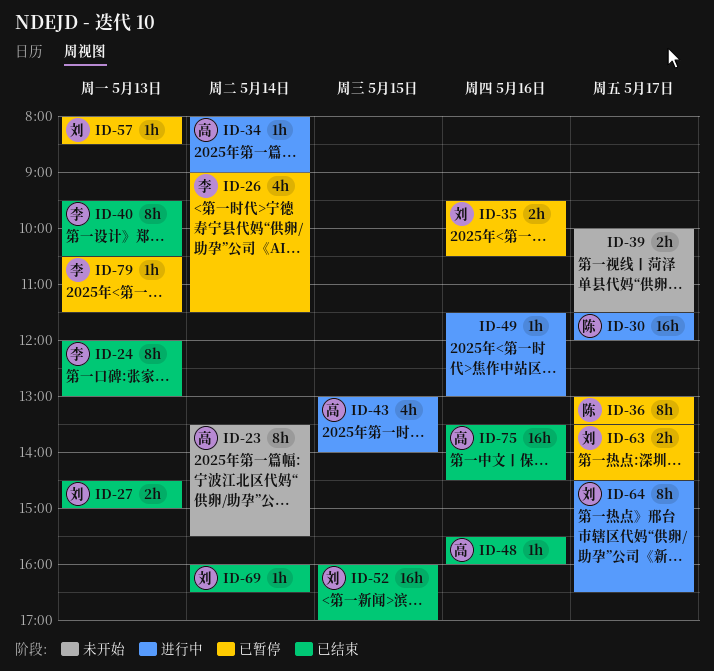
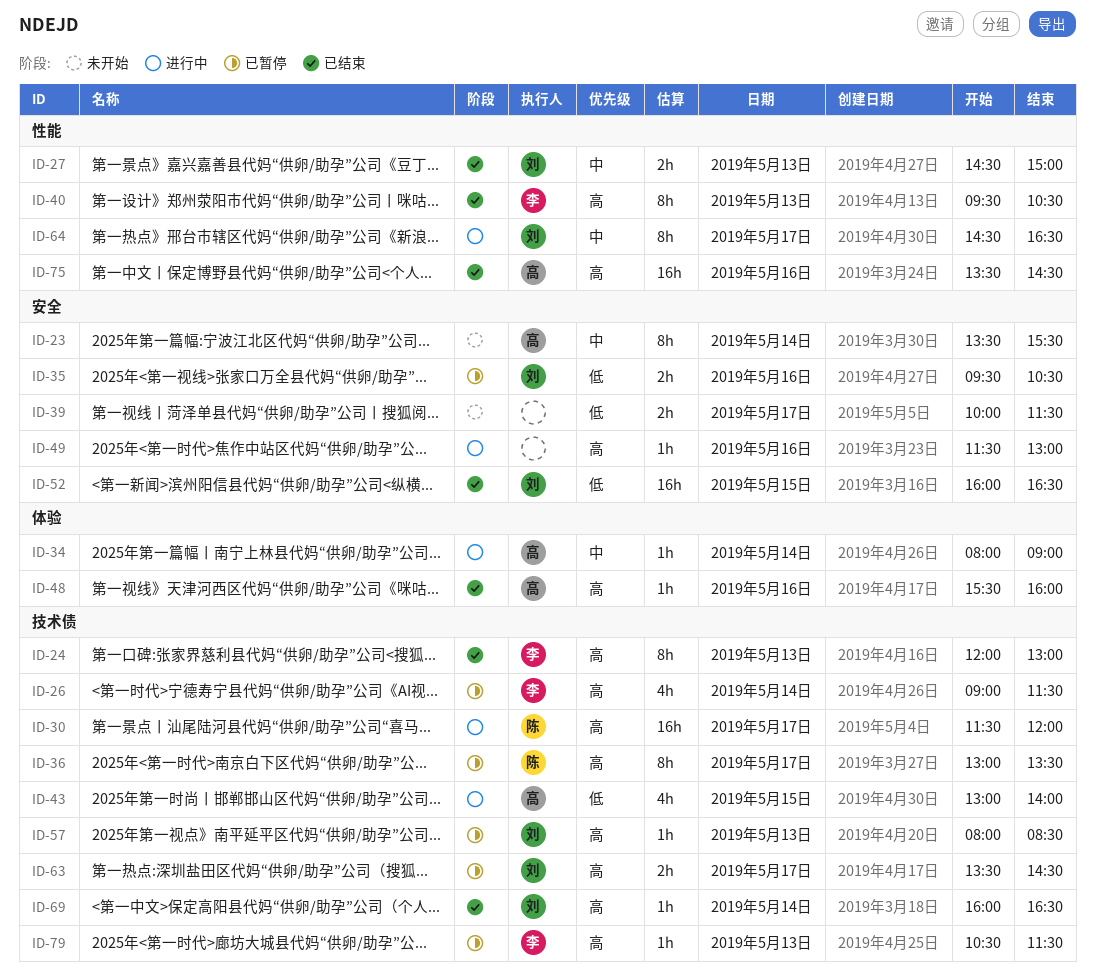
ID-52, ends: 17:00 -> 16:30

